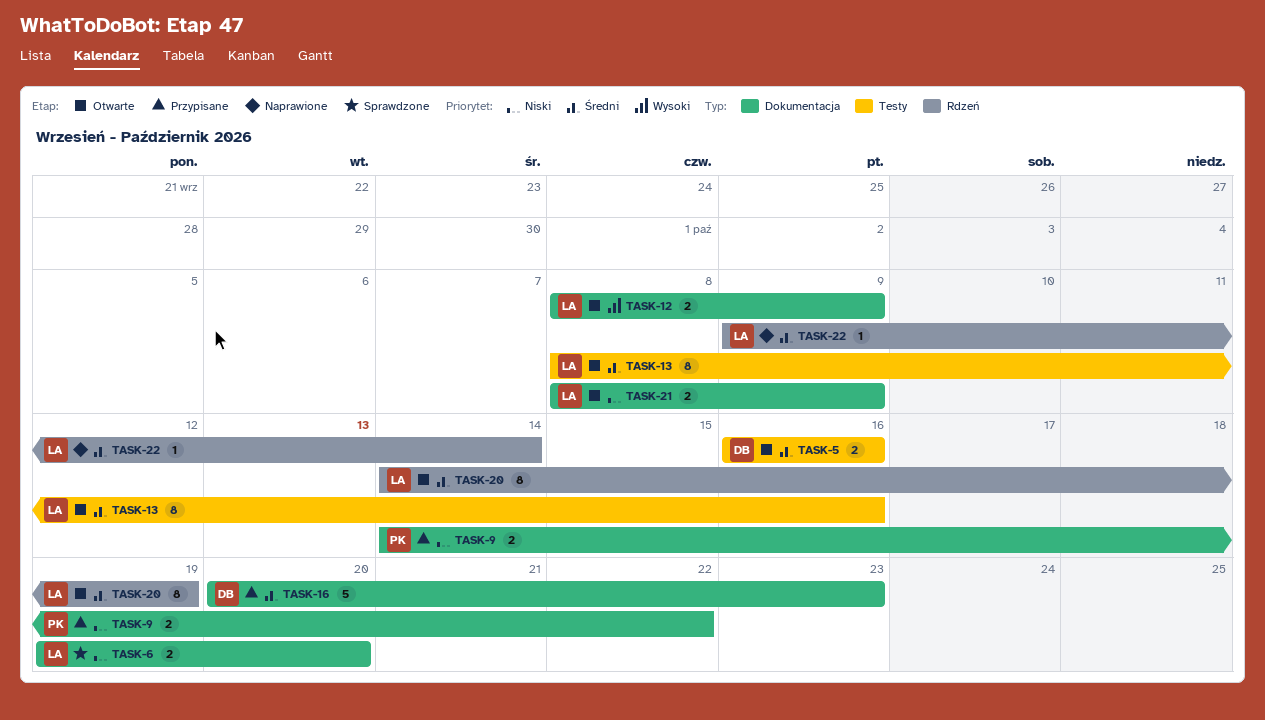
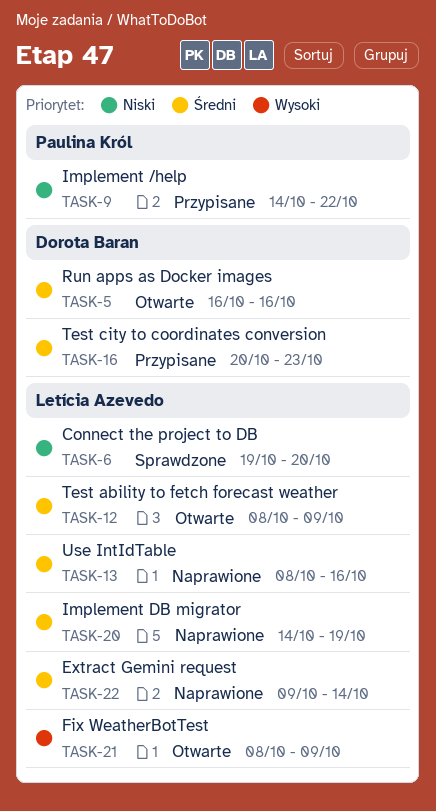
TASK-12, priority: Wysoki -> Średni
TASK-13, status: Otwarte -> Naprawione
TASK-20, status: Otwarte -> Naprawione
TASK-21, priority: Niski -> Wysoki

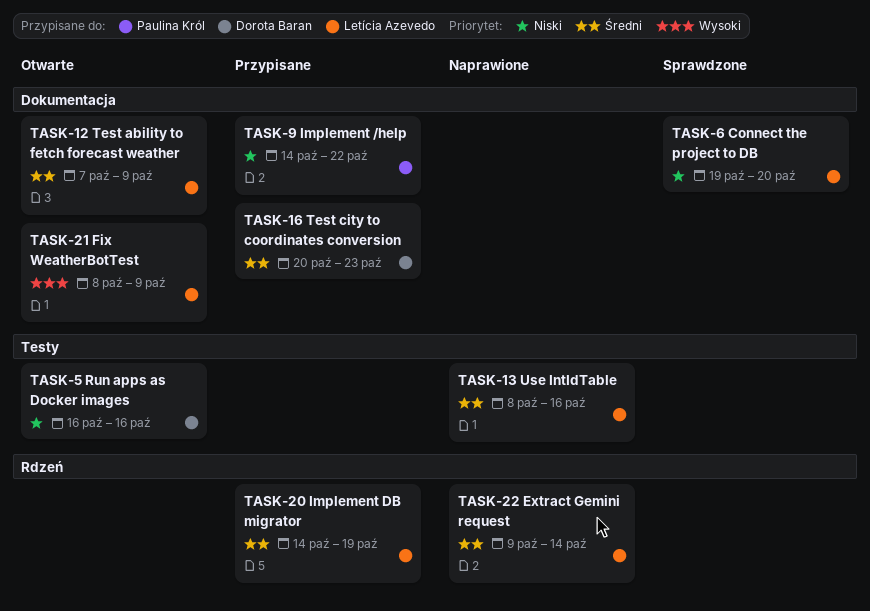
TASK-5, priority: Średni -> Niski
TASK-12, start: Oct 8 -> Oct 7
TASK-20, status: Naprawione -> Przypisane

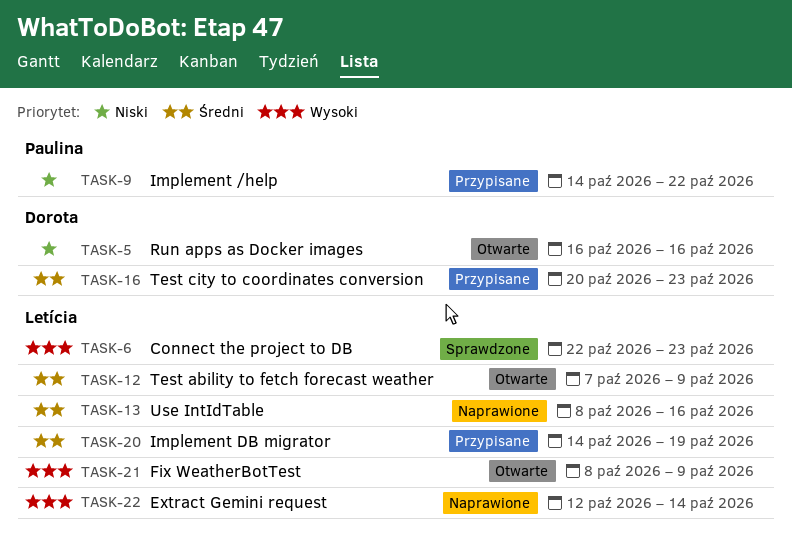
TASK-6, priority: Niski -> Wysoki
TASK-6, start: Oct 19 -> Oct 22
TASK-6, due: Oct 20 -> Oct 23
TASK-22, priority: Średni -> Wysoki
TASK-22, start: Oct 9 -> Oct 12

